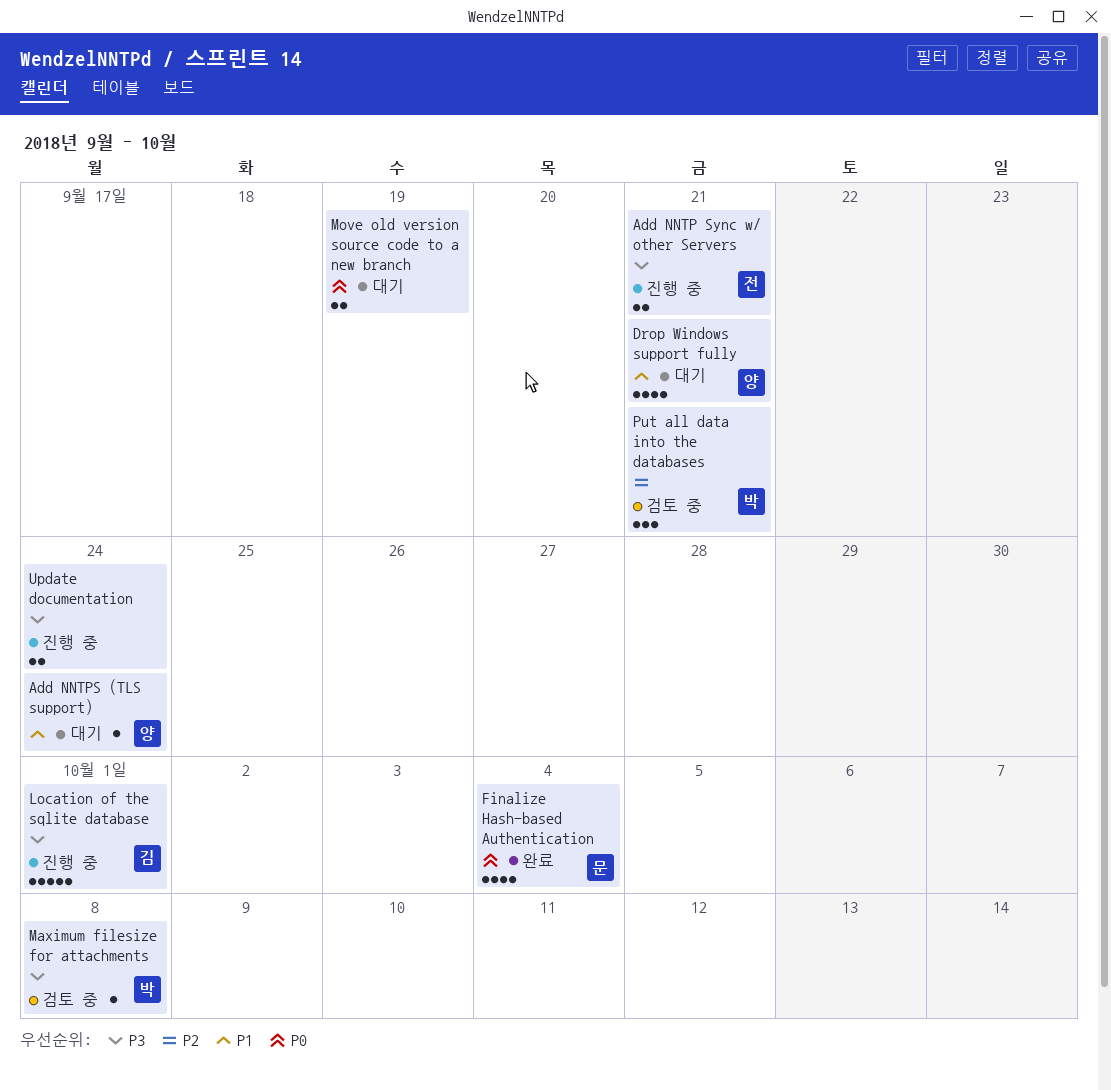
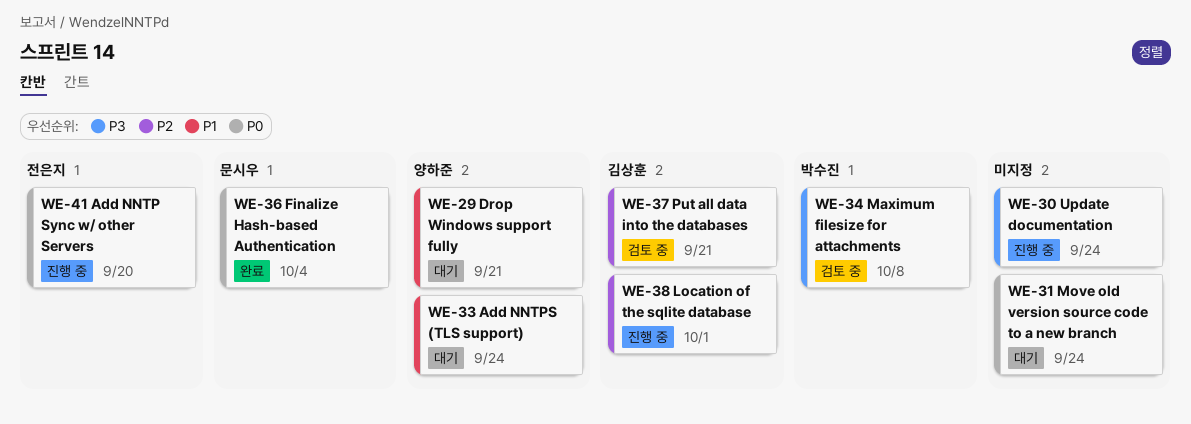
Add NNTP Sync w/ other Servers, priority: P3 -> P0
Add NNTP Sync w/ other Servers, due: Sep 21 -> Sep 20
Location of the sqlite database, priority: P3 -> P2
Move old version source code to a new branch, due: Sep 19 -> Sep 24
Put all data into the databases, owner: 박수진 -> 김상훈

